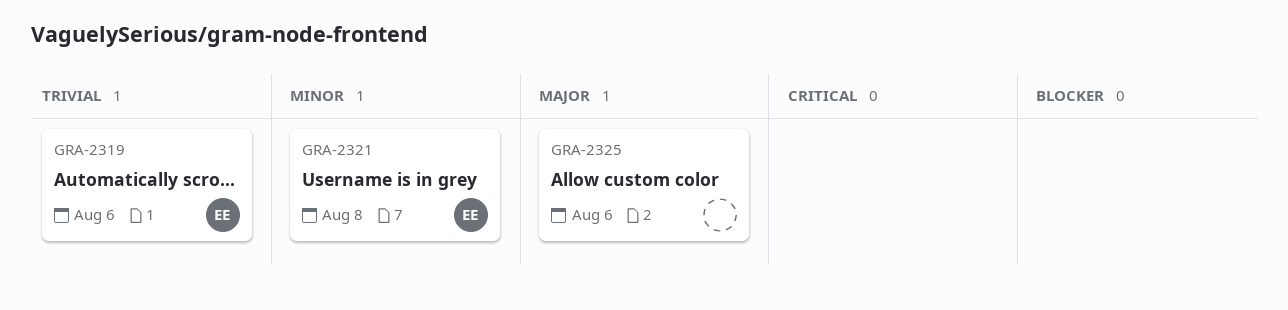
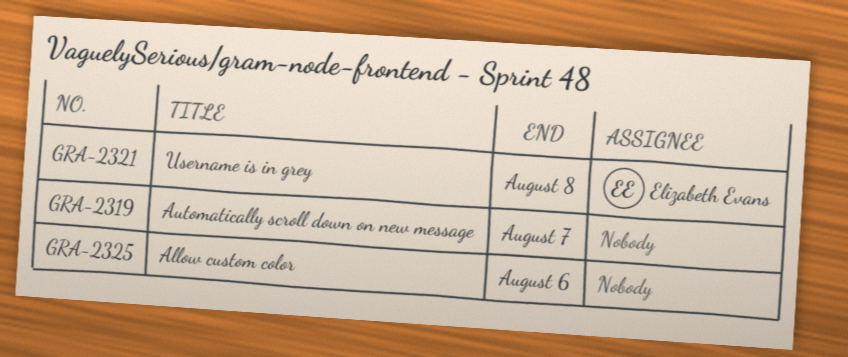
GRA-2319, owner: Elizabeth Evans -> none
GRA-2319, due: Aug 6 -> Aug 7

